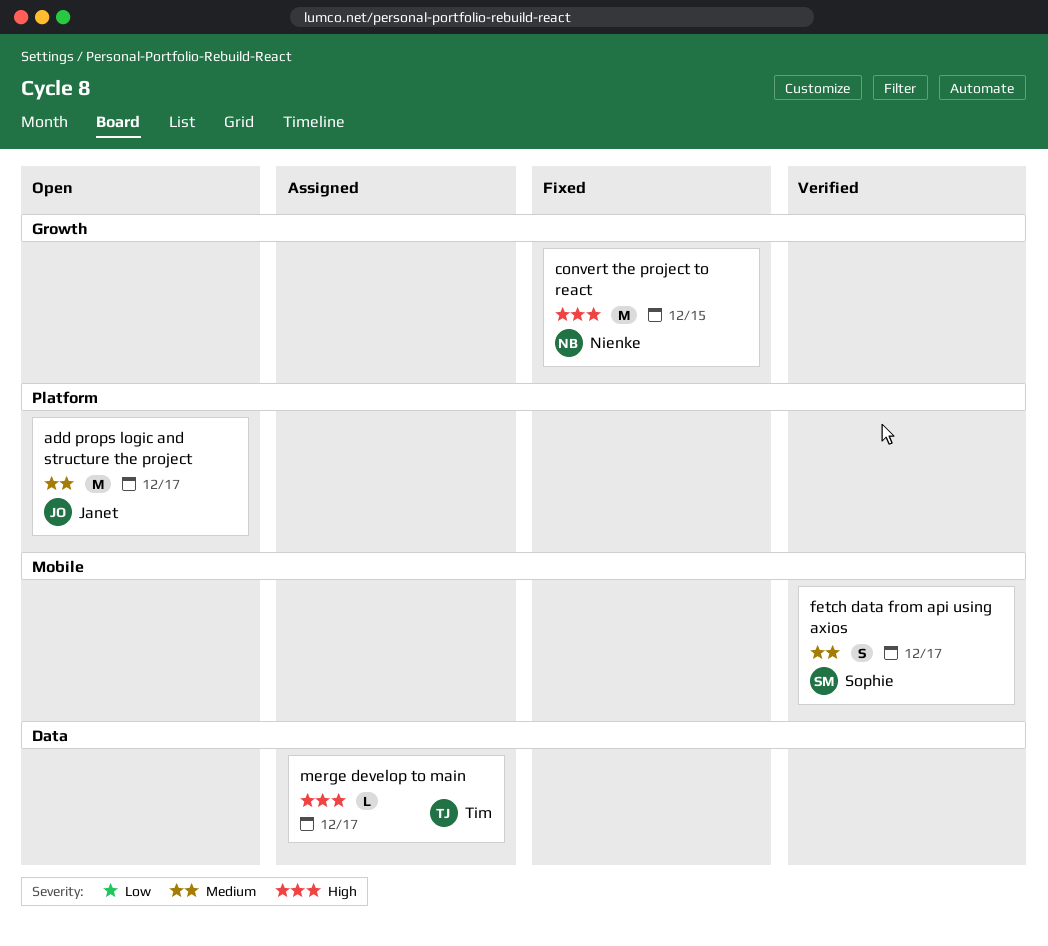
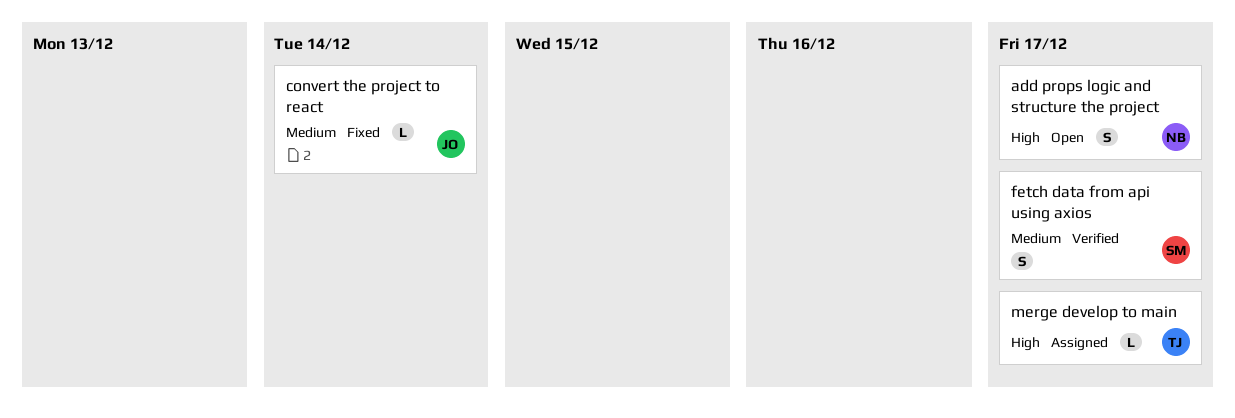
add props logic and structure the project, owner: Janet -> Nienke
add props logic and structure the project, priority: Medium -> High
add props logic and structure the project, estimate: M -> S
convert the project to react, owner: Nienke -> Janet
convert the project to react, priority: High -> Medium
convert the project to react, estimate: M -> L
convert the project to react, due: Dec 15 -> Dec 14

